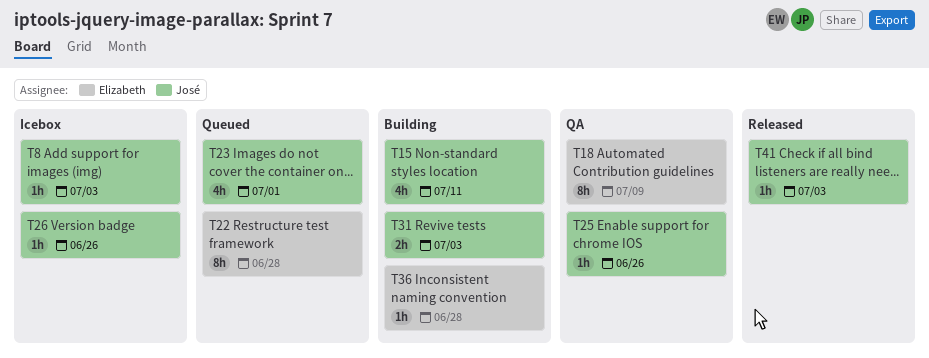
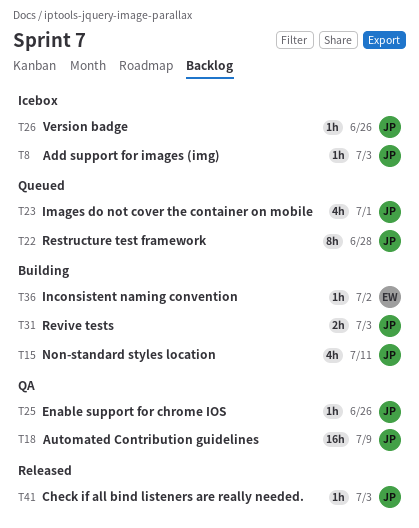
T18, owner: Elizabeth -> José
T18, estimate: 8h -> 16h
T22, owner: Elizabeth -> José
T36, due: Jun 28 -> Jul 2

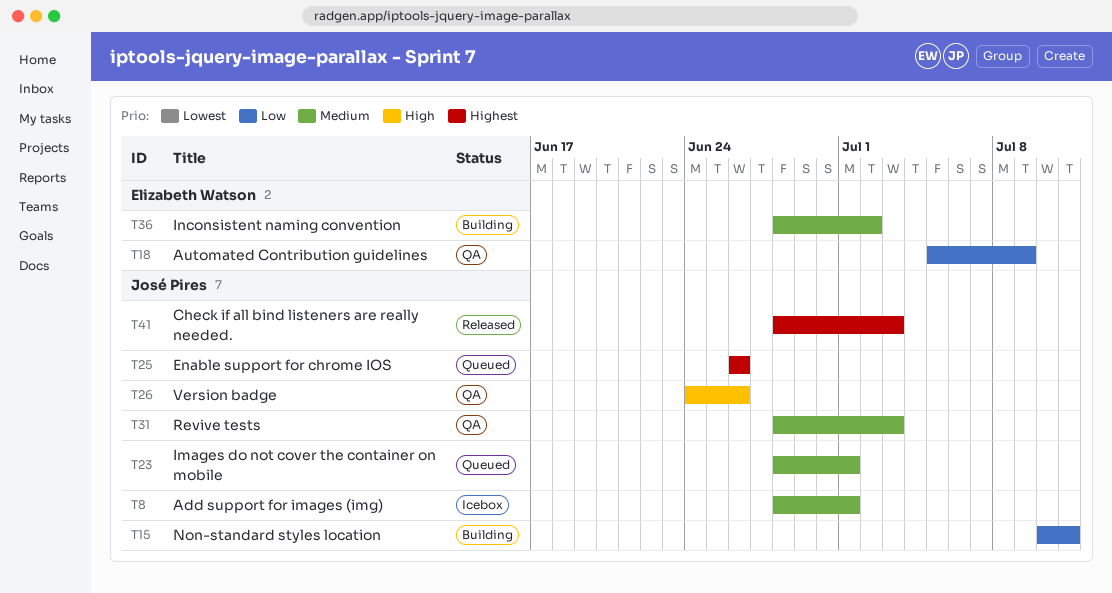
T8, due: Jul 3 -> Jul 1
T18, owner: José Pires -> Elizabeth Watson
T22: present -> none
T25, status: QA -> Queued
T26, status: Icebox -> QA
T31, status: Building -> QA

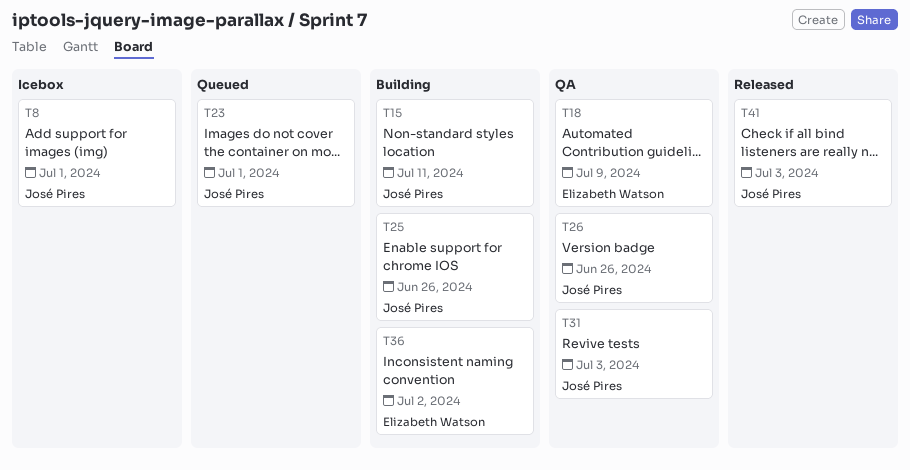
T25, status: Queued -> Building

